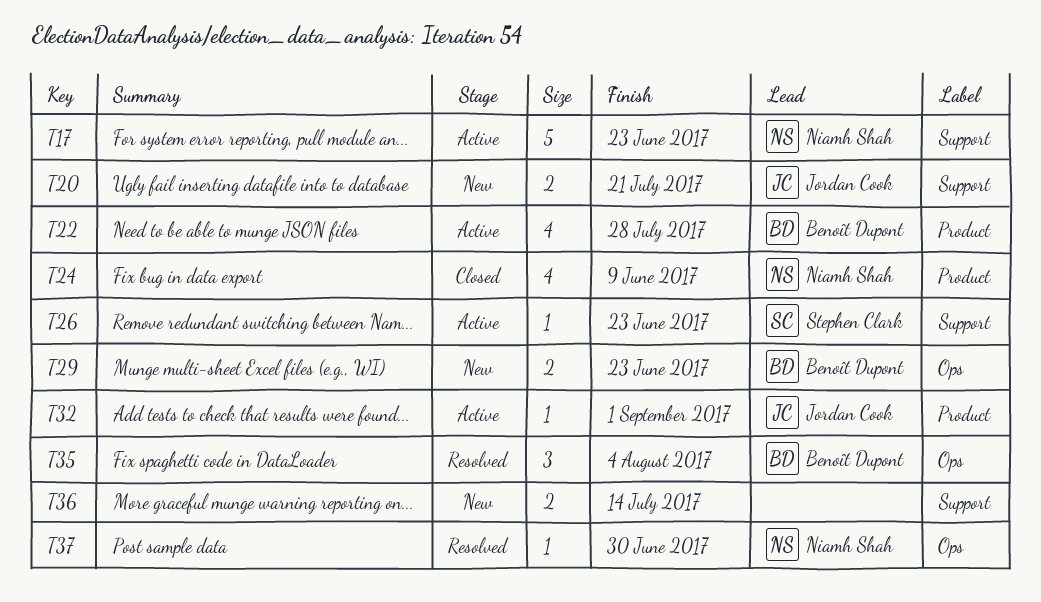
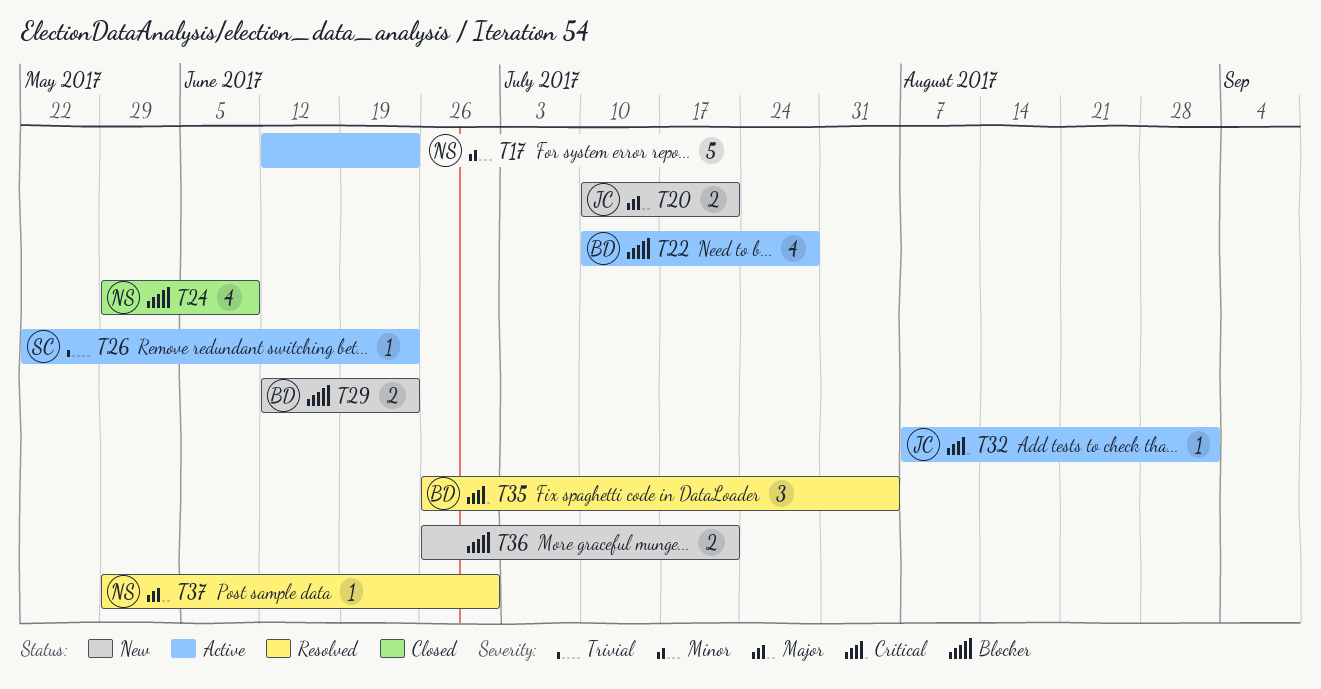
T36, due: Jul 14 -> Jul 21

